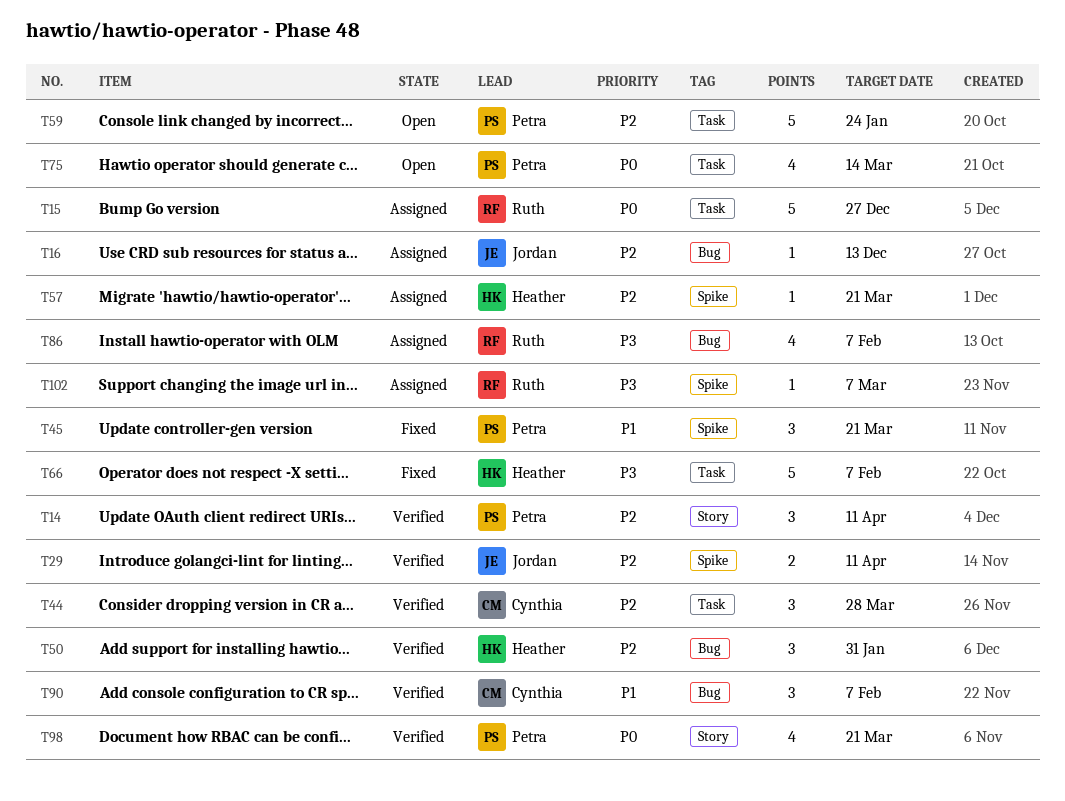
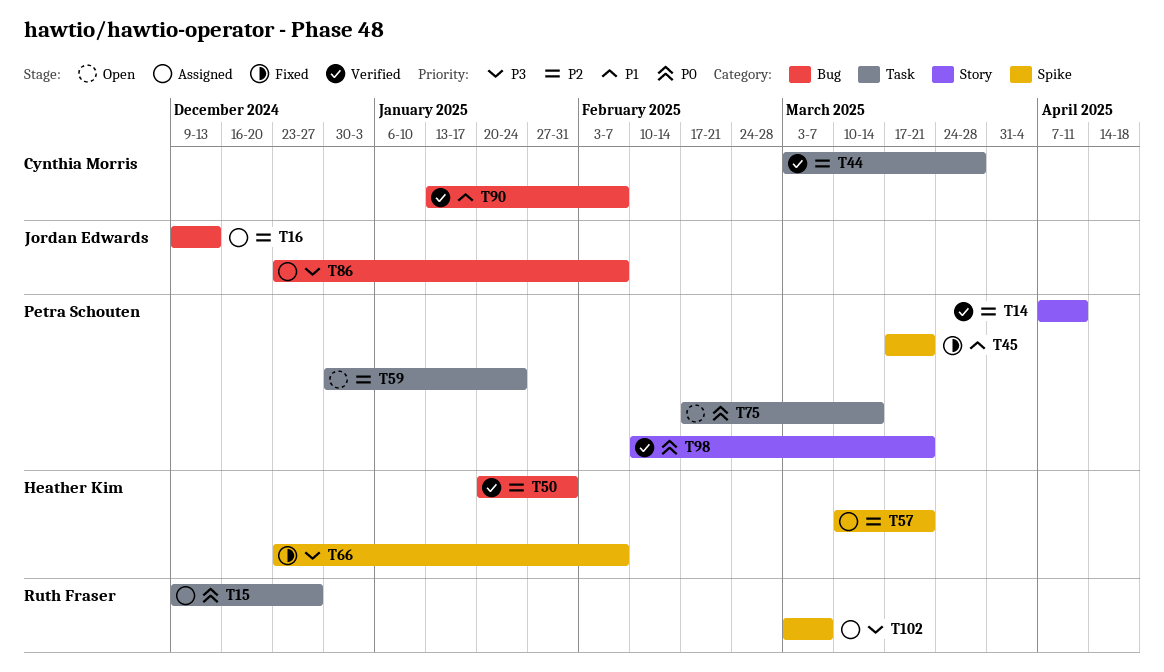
T29: present -> none
T66, label: Task -> Spike
T86, owner: Ruth Fraser -> Jordan Edwards

